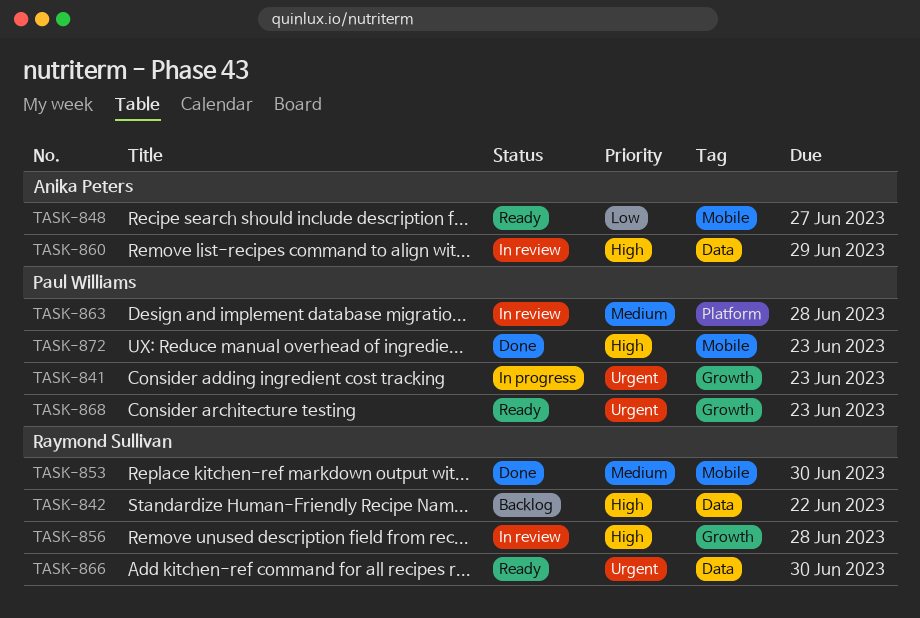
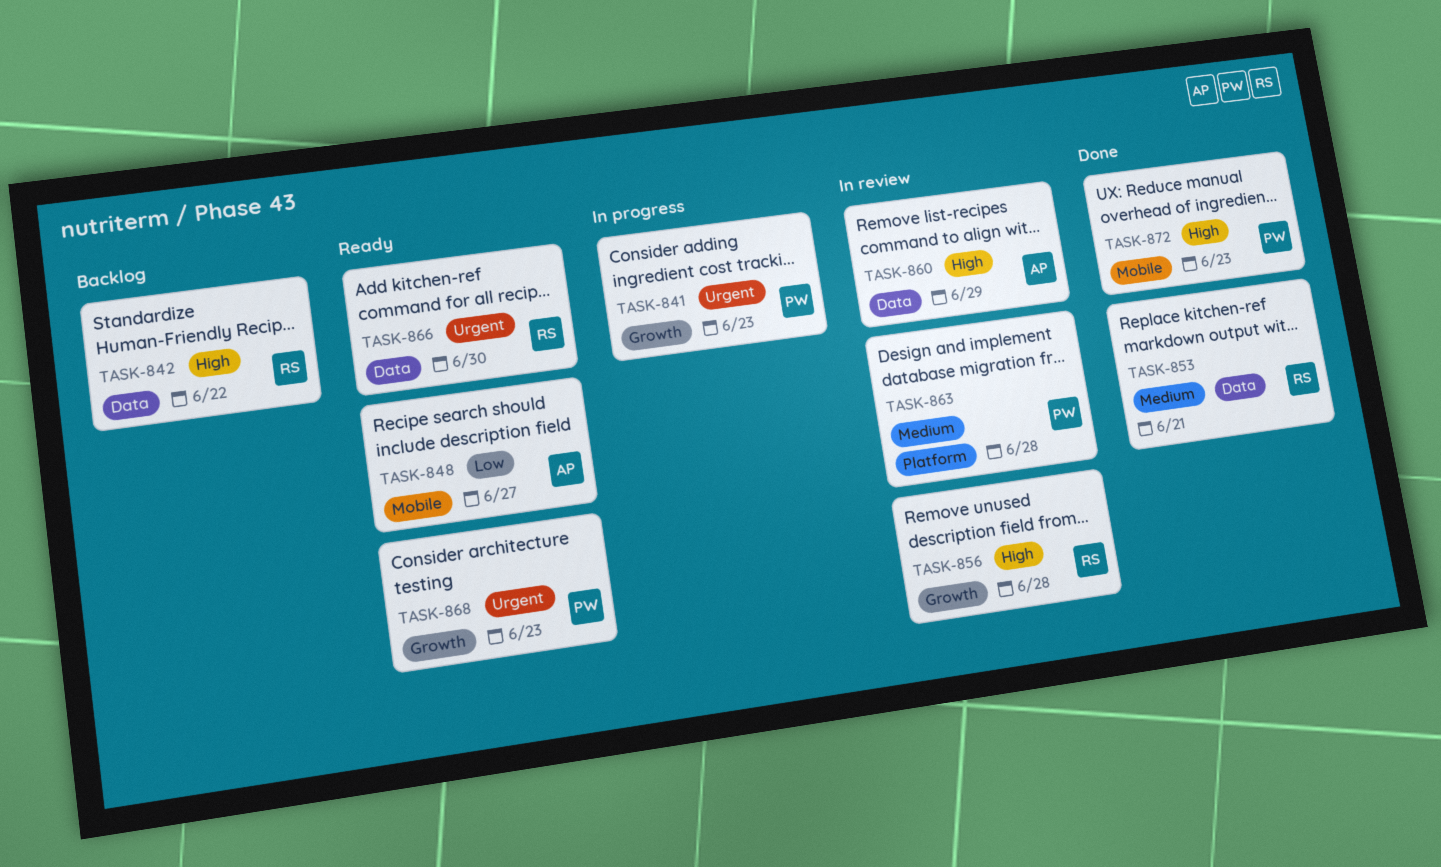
TASK-853, label: Mobile -> Data
TASK-853, due: Jun 30 -> Jun 21

